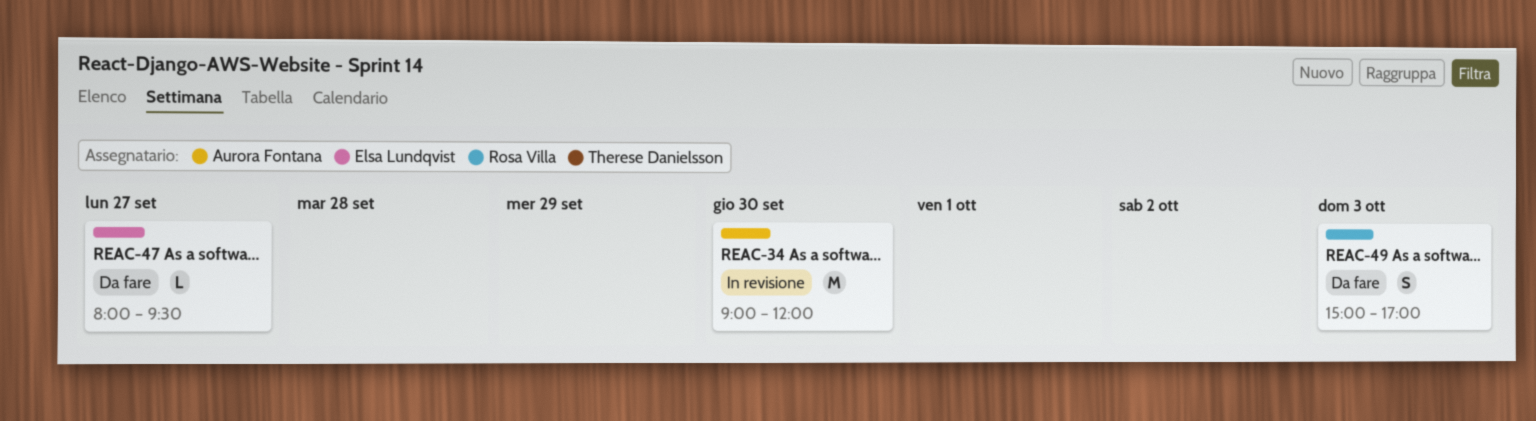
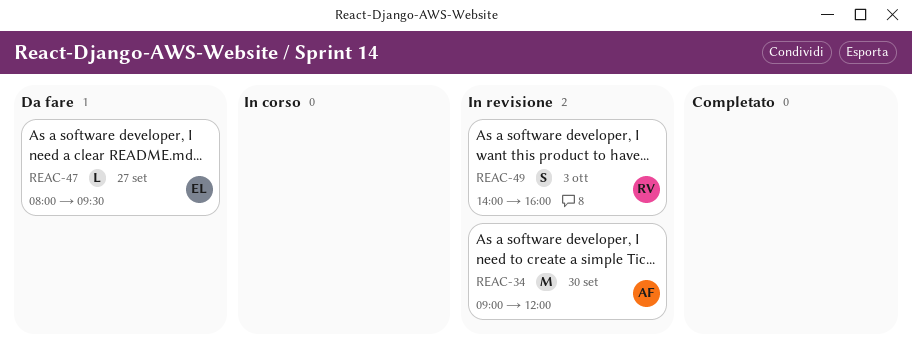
REAC-49, status: Da fare -> In revisione
REAC-49, begins: 15:00 -> 14:00
REAC-49, ends: 17:00 -> 16:00

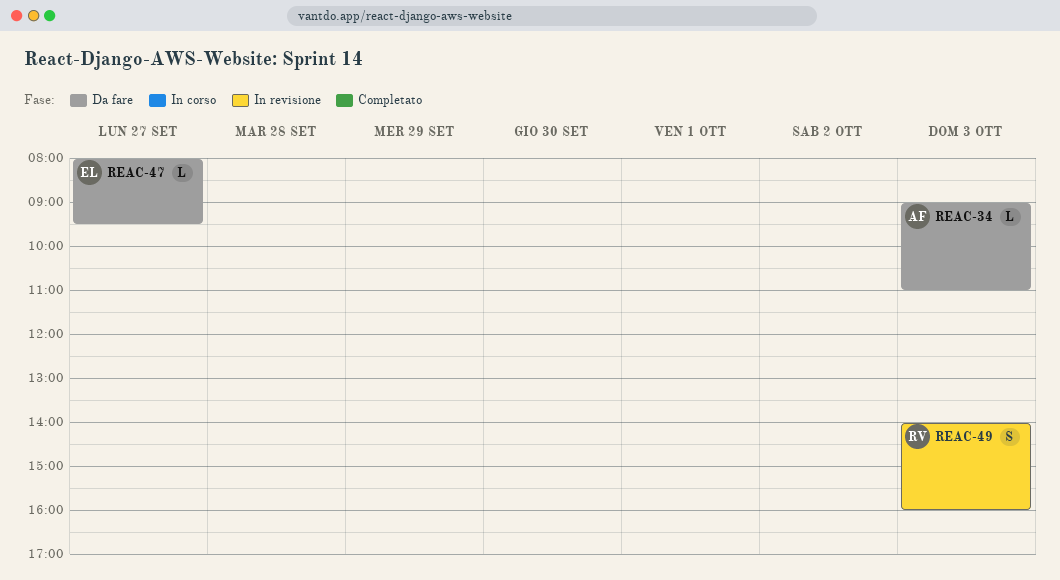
REAC-34, status: In revisione -> Da fare
REAC-34, estimate: M -> L
REAC-34, day: Sep 30 -> Oct 3
REAC-34, ends: 12:00 -> 11:00

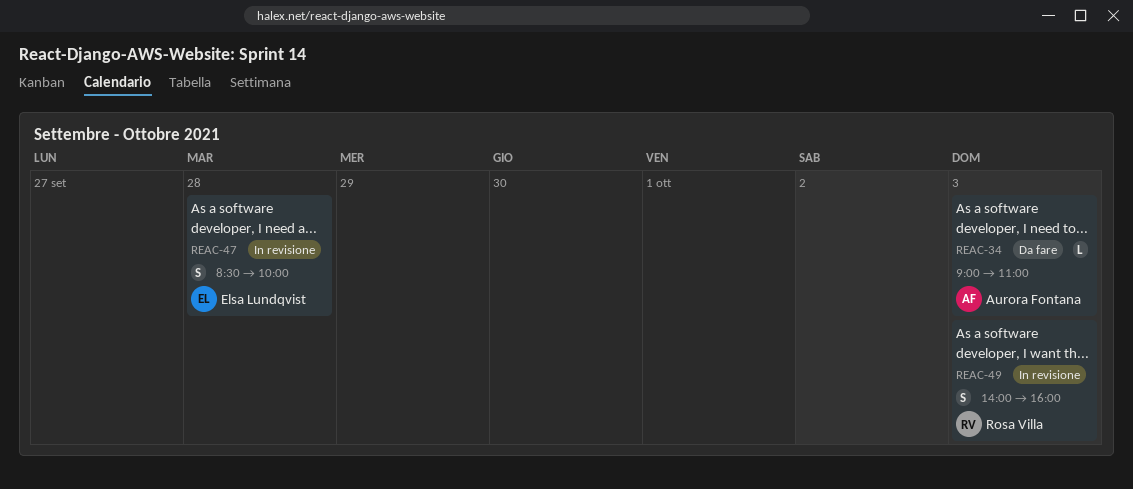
REAC-47, status: Da fare -> In revisione
REAC-47, estimate: L -> S
REAC-47, day: Sep 27 -> Sep 28
REAC-47, begins: 08:00 -> 08:30
REAC-47, ends: 09:30 -> 10:00

